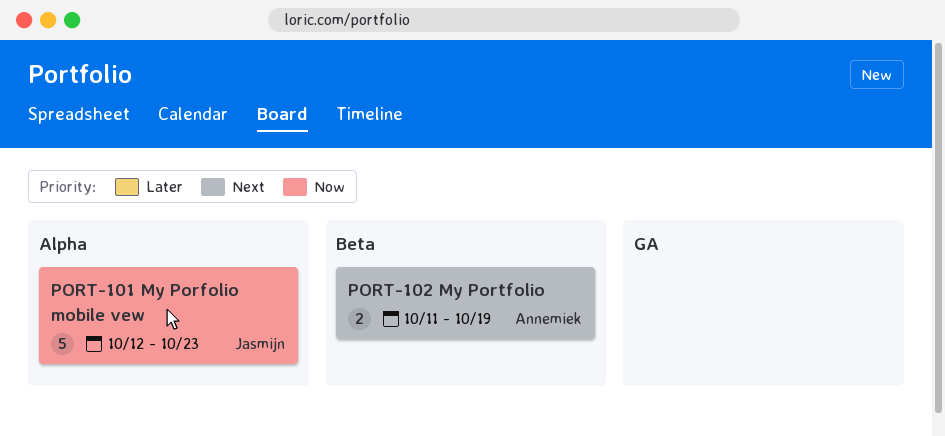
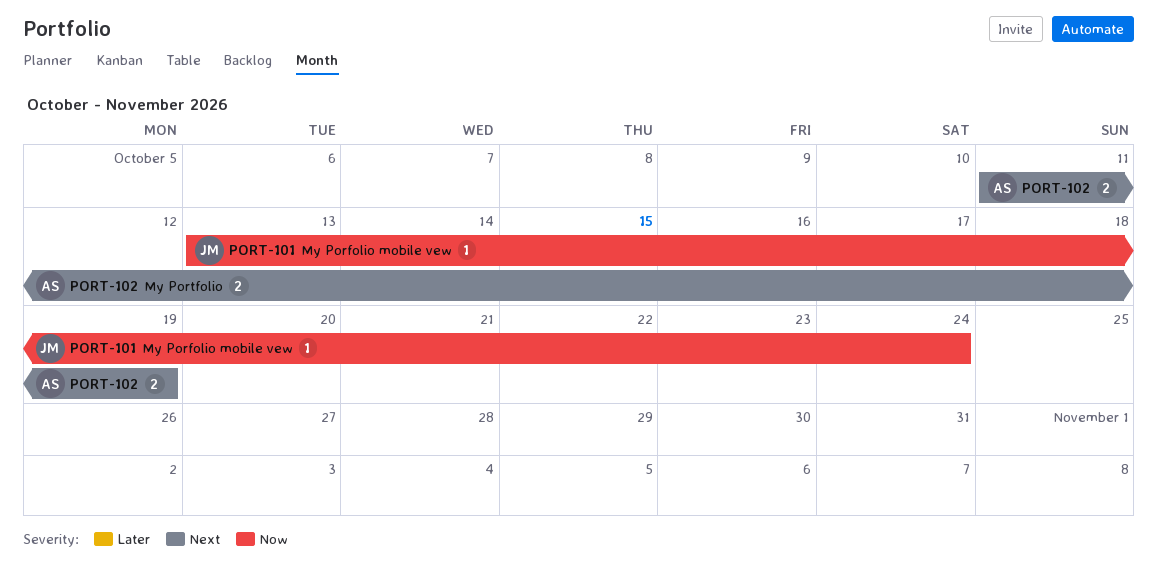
PORT-101, estimate: 5 -> 1
PORT-101, start: Oct 12 -> Oct 13
PORT-101, due: Oct 23 -> Oct 24

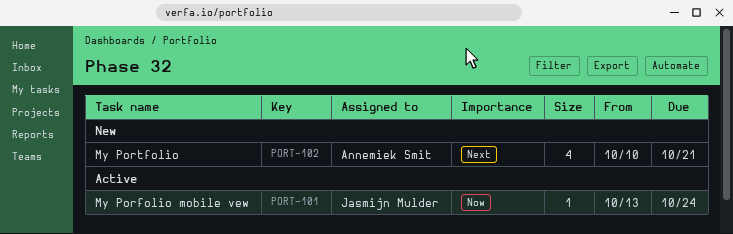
PORT-102, estimate: 2 -> 4
PORT-102, start: Oct 11 -> Oct 10
PORT-102, due: Oct 19 -> Oct 21

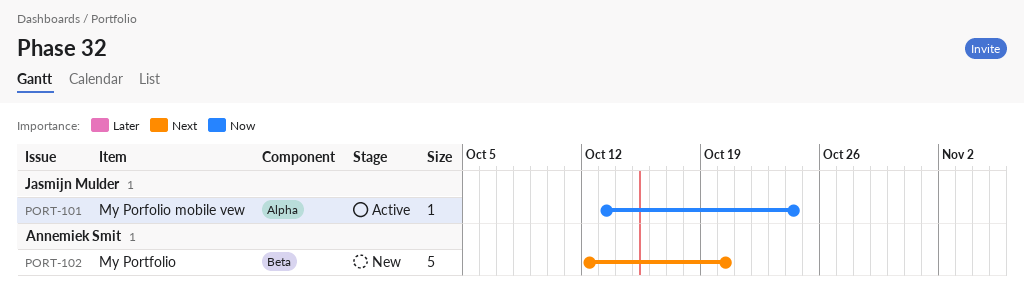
PORT-102, estimate: 4 -> 5
PORT-102, start: Oct 10 -> Oct 12
PORT-102, due: Oct 21 -> Oct 20

